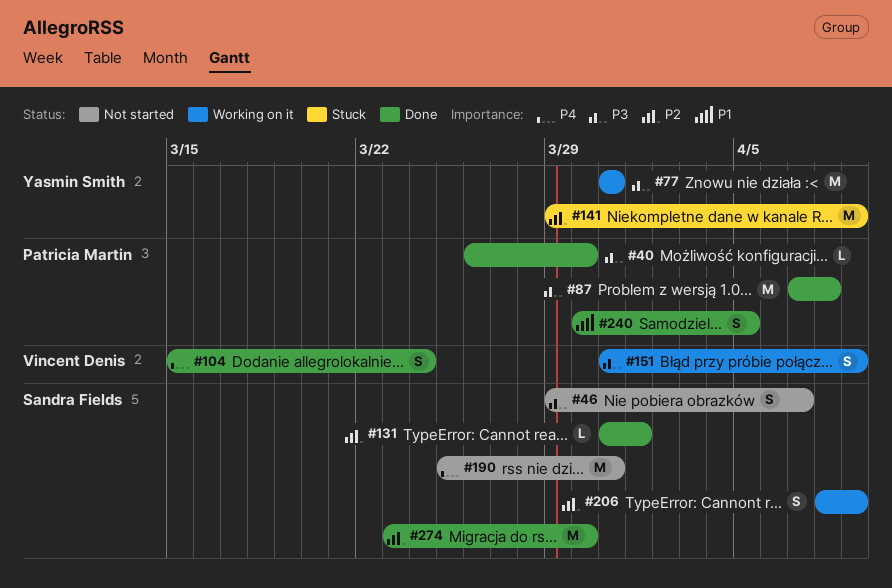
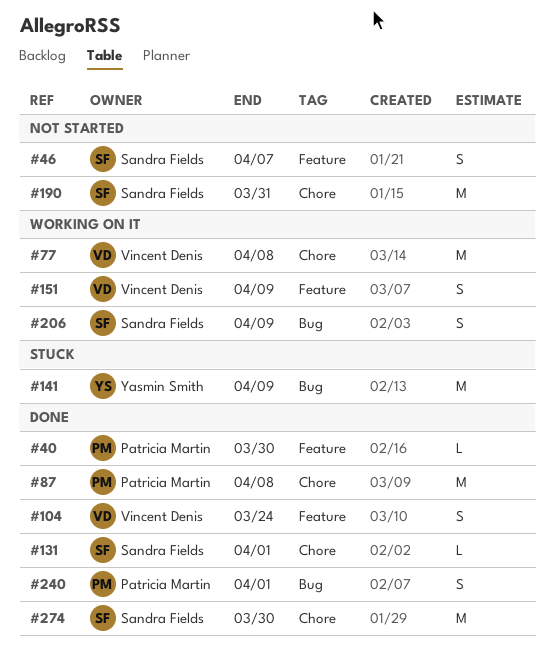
#77, owner: Yasmin Smith -> Vincent Denis
#77, due: Mar 31 -> Apr 8
#240, due: Apr 5 -> Apr 1

